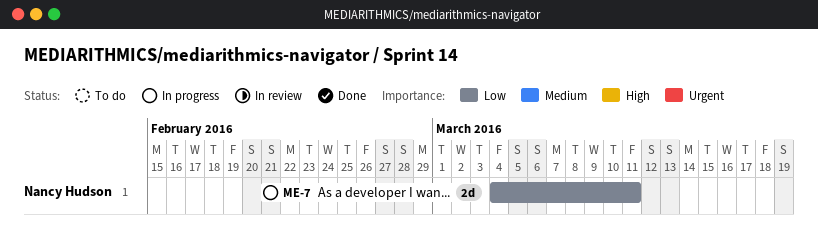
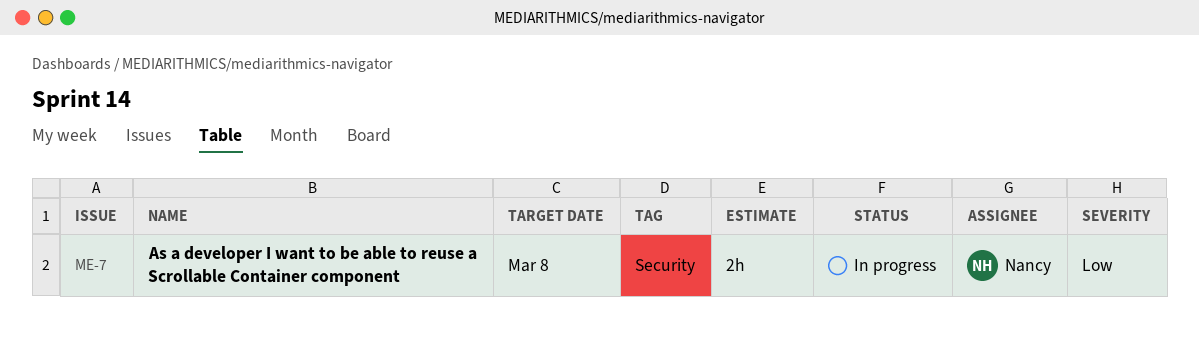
ME-7, estimate: 2d -> 2h
ME-7, due: Mar 11 -> Mar 8

